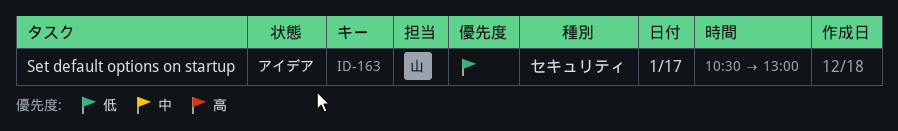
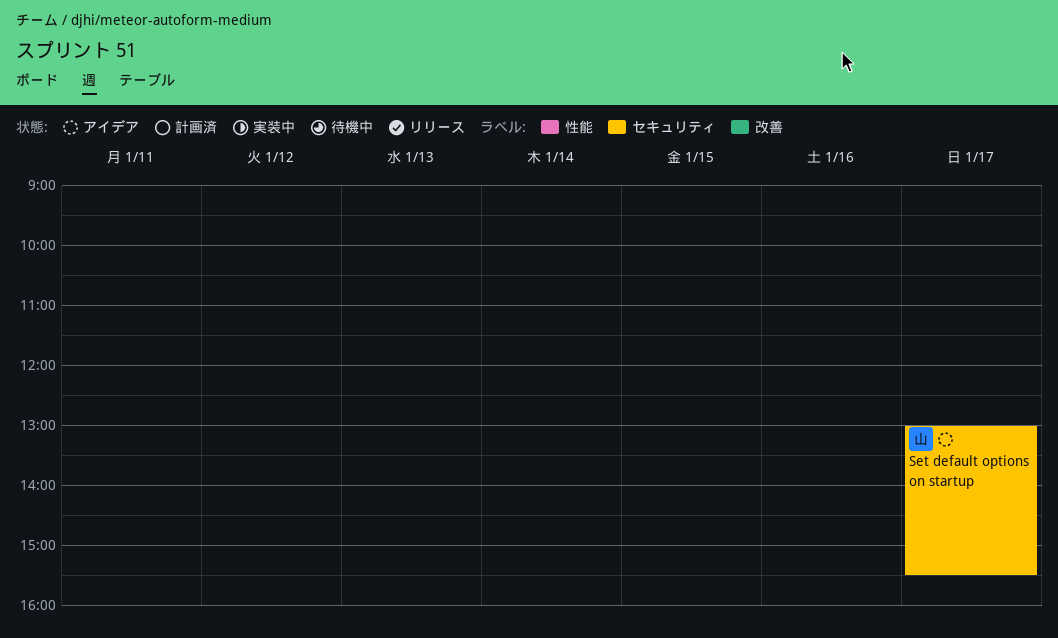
Set default options on startup, begins: 10:30 -> 13:00
Set default options on startup, ends: 13:00 -> 15:30

